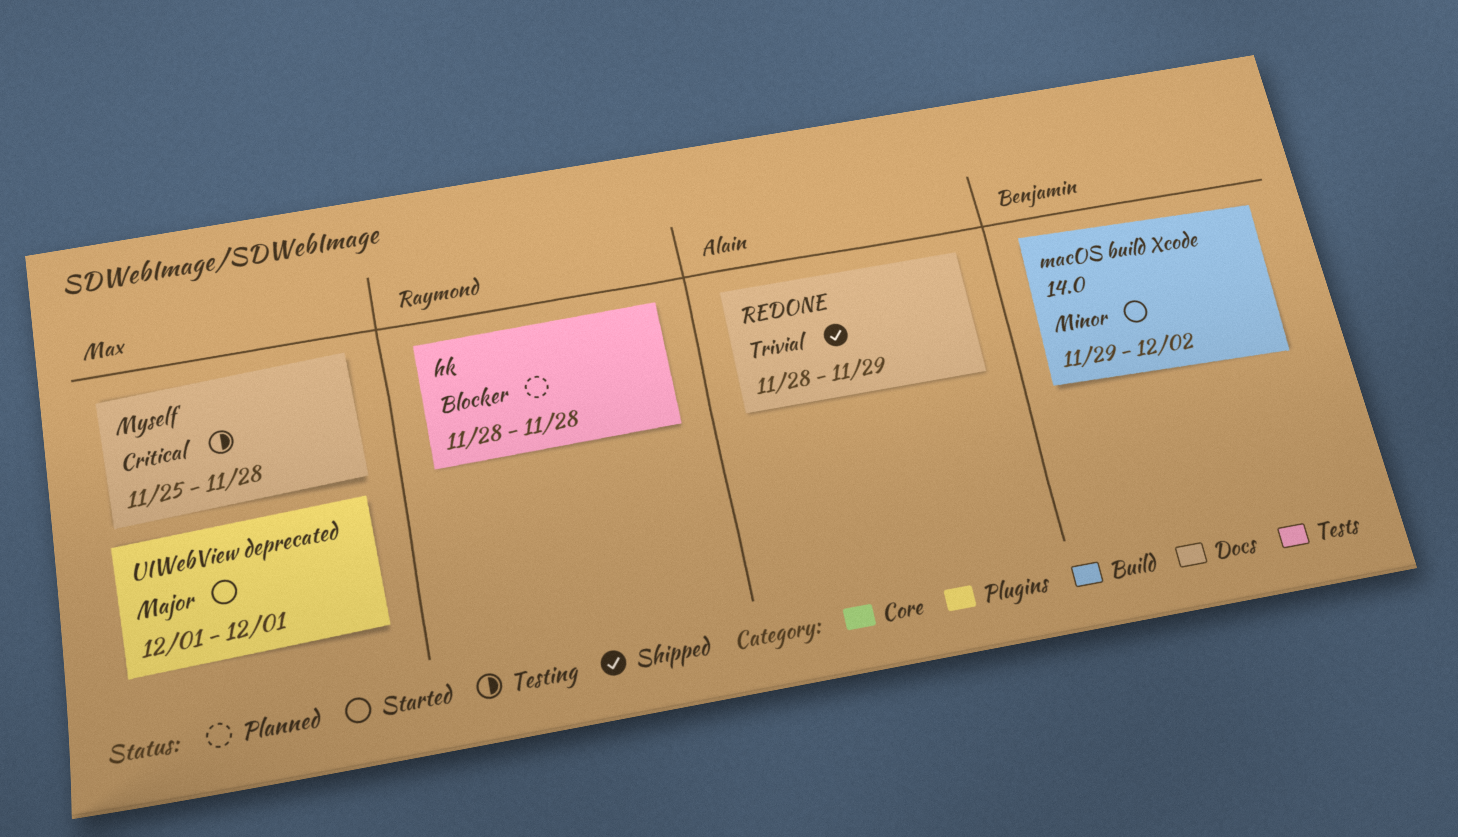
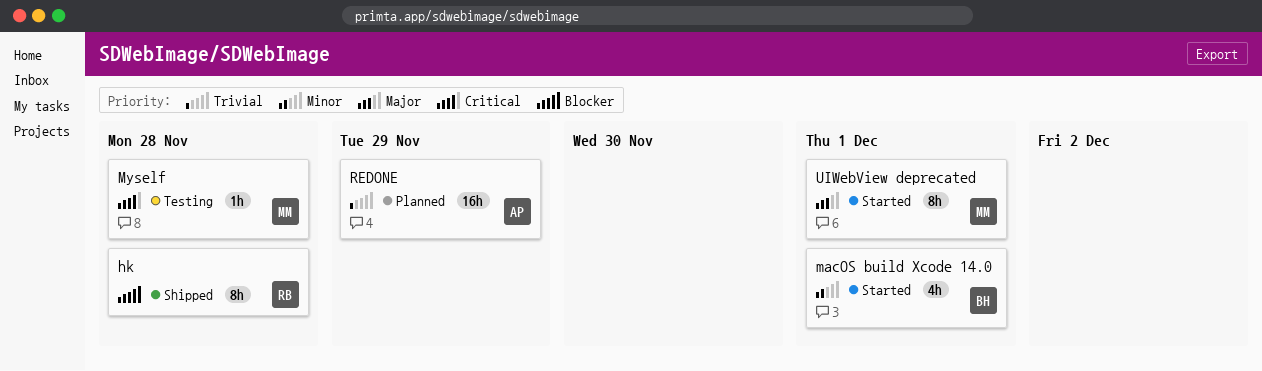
hk, status: Planned -> Shipped
macOS build Xcode 14.0, due: Dec 2 -> Dec 1
REDONE, status: Shipped -> Planned

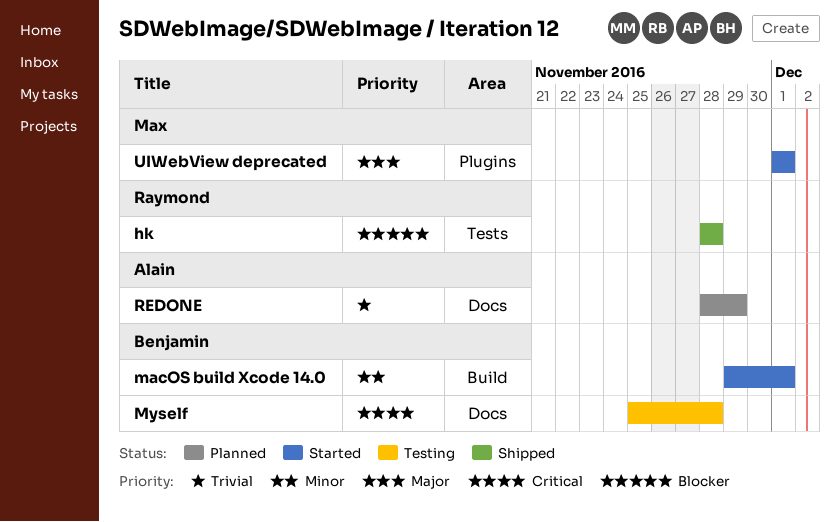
Myself, owner: Max -> Benjamin

